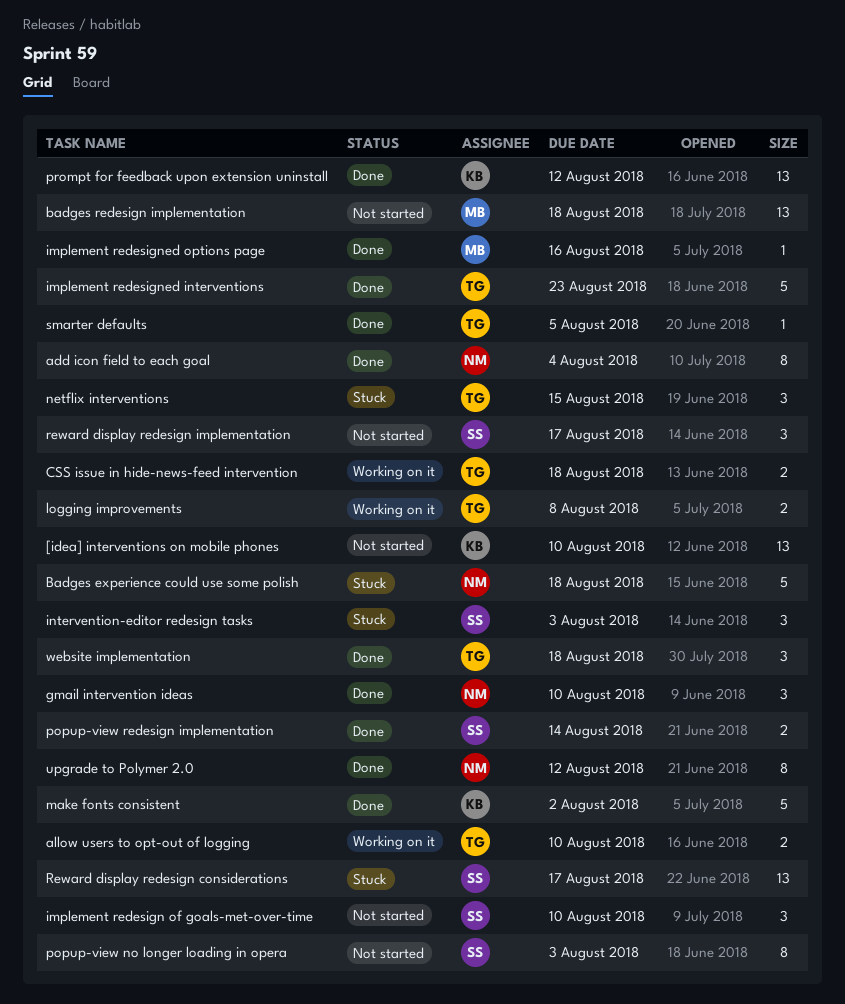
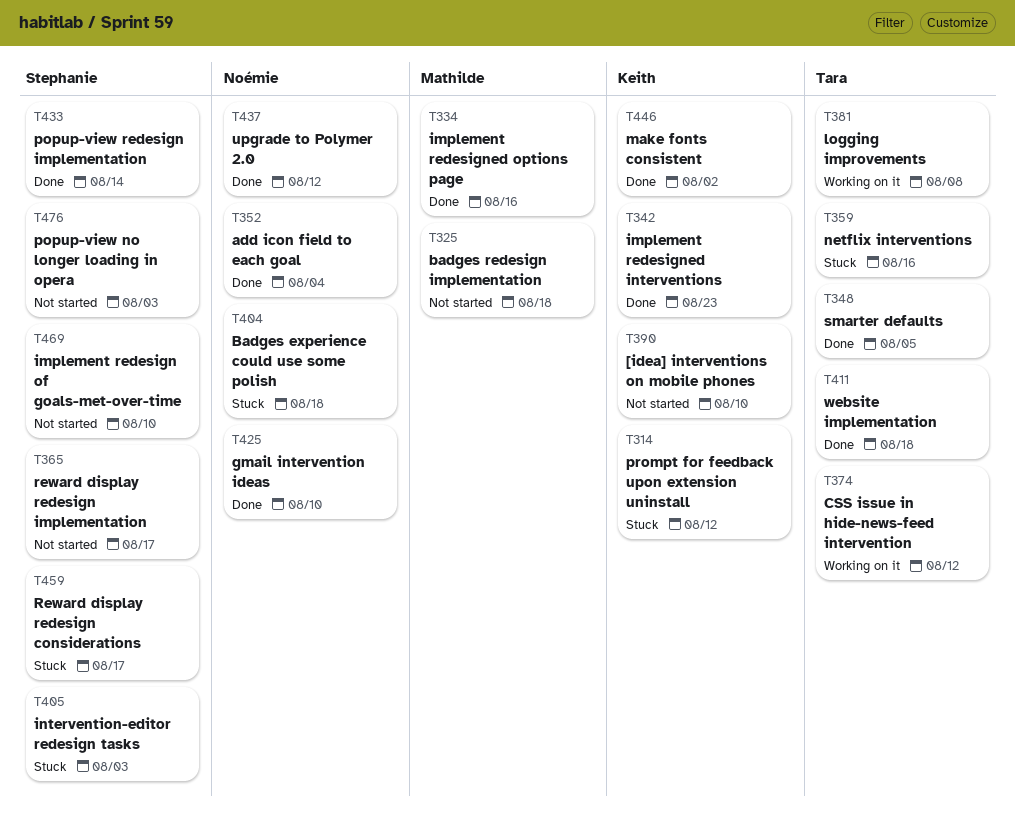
allow users to opt-out of logging: present -> none
CSS issue in hide-news-feed intervention, due: Aug 18 -> Aug 12
implement redesigned interventions, owner: Tara -> Keith
netflix interventions, due: Aug 15 -> Aug 16
prompt for feedback upon extension uninstall, status: Done -> Stuck

